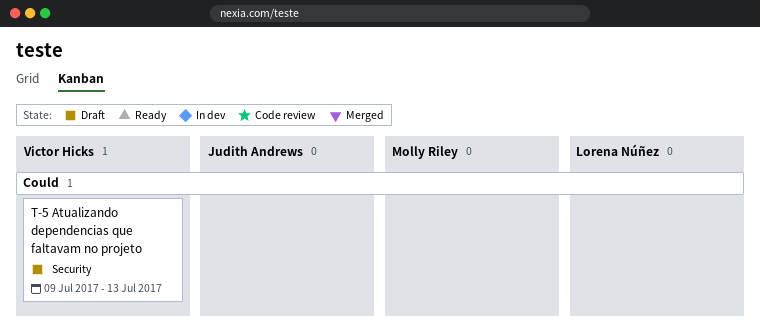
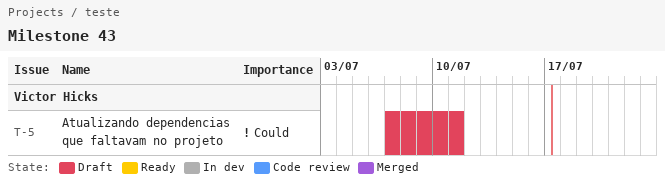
T-5, start: Jul 9 -> Jul 7
T-5, due: Jul 13 -> Jul 11

